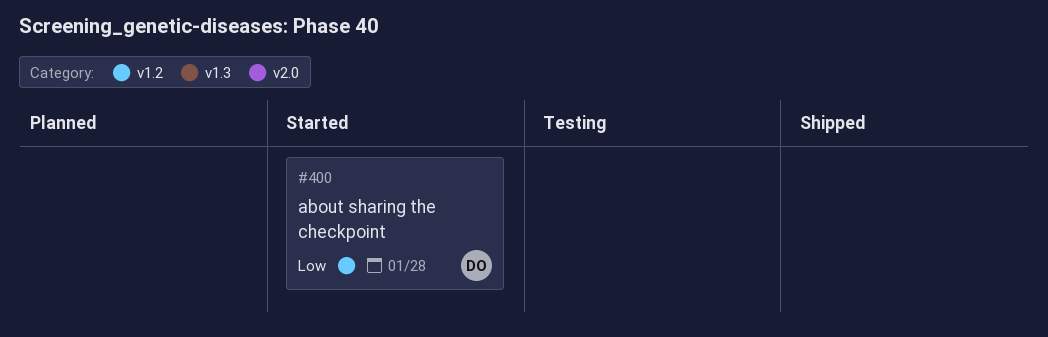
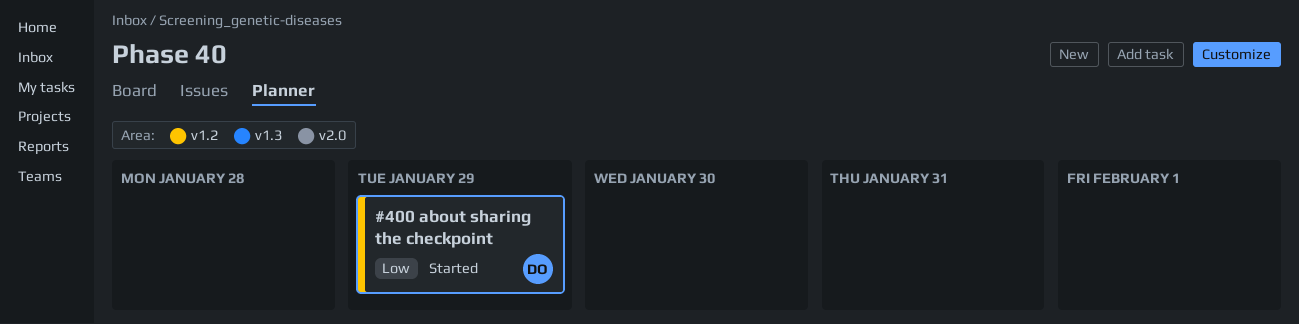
#400, due: Jan 28 -> Jan 29

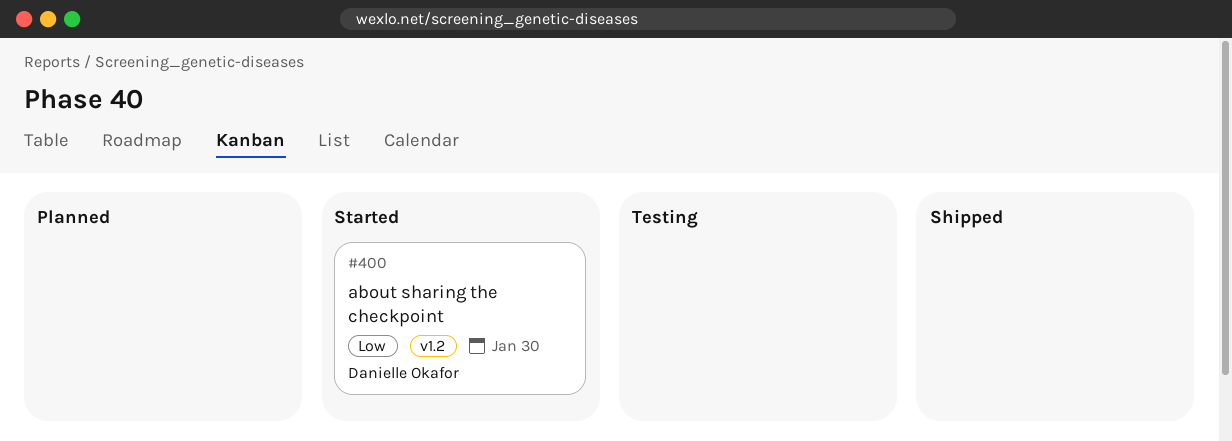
#400, due: Jan 29 -> Jan 30

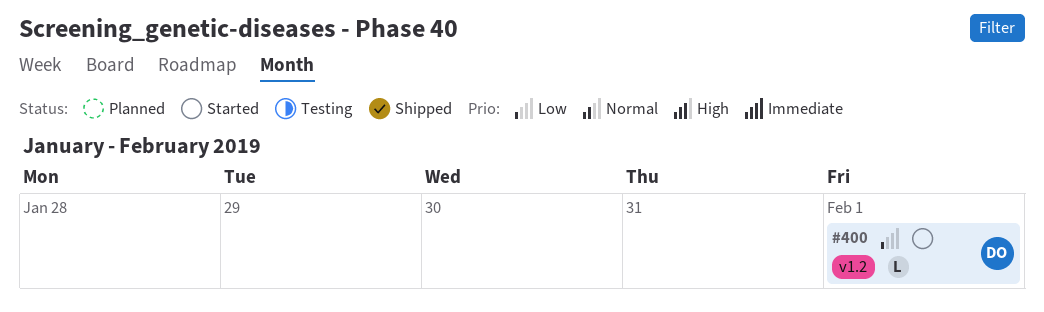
#400, due: Jan 30 -> Feb 1

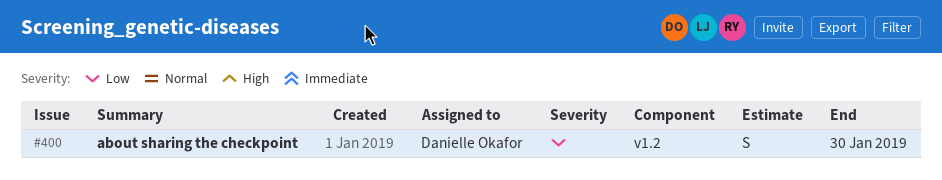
#400, estimate: L -> S
#400, due: Feb 1 -> Jan 30

